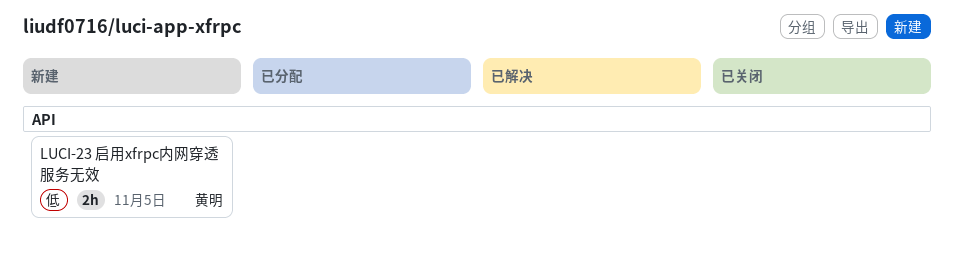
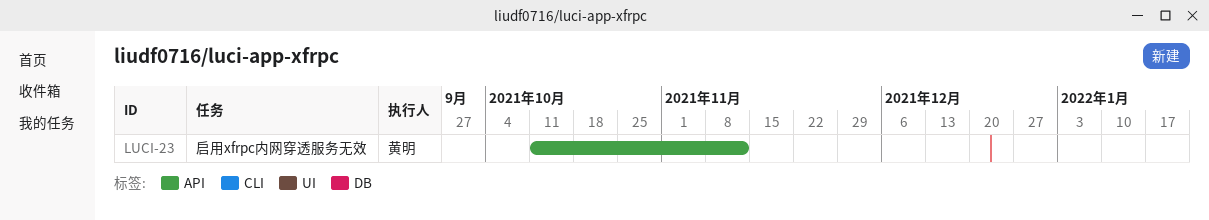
LUCI-23, due: Nov 5 -> Nov 12

